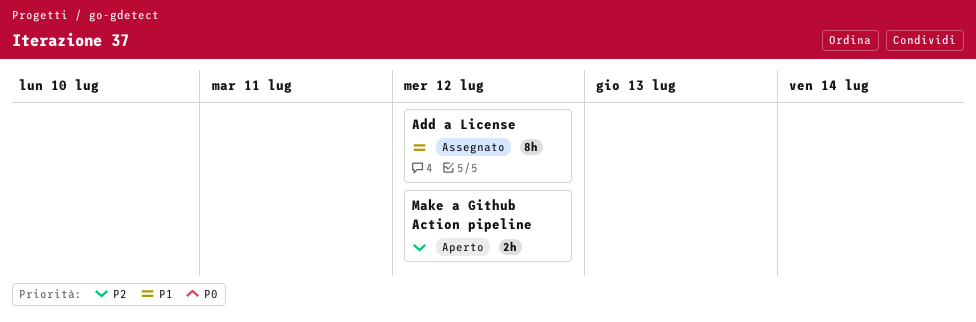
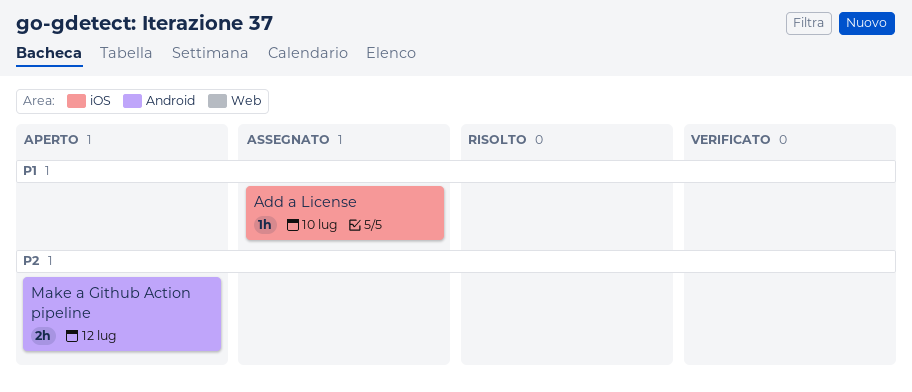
Add a License, estimate: 8h -> 1h
Add a License, due: Jul 12 -> Jul 10

